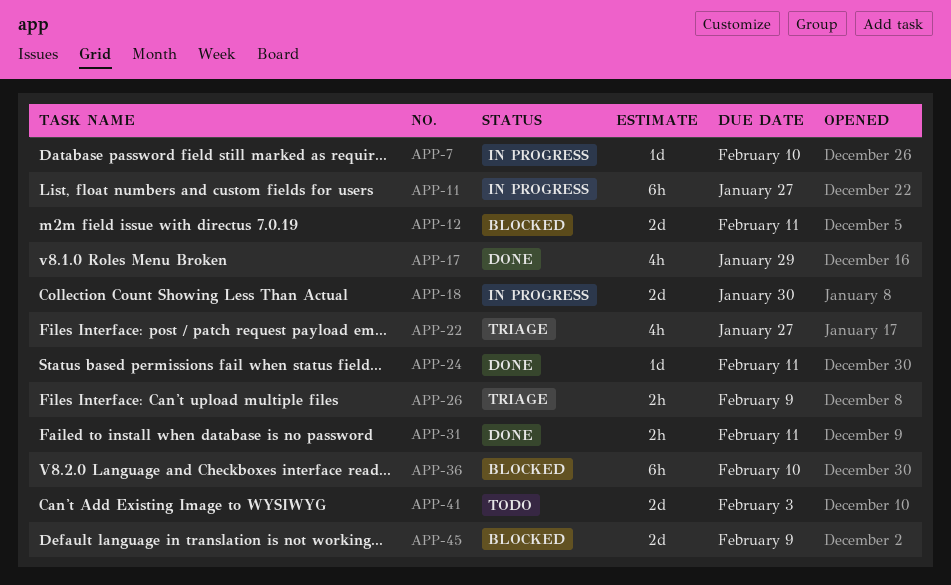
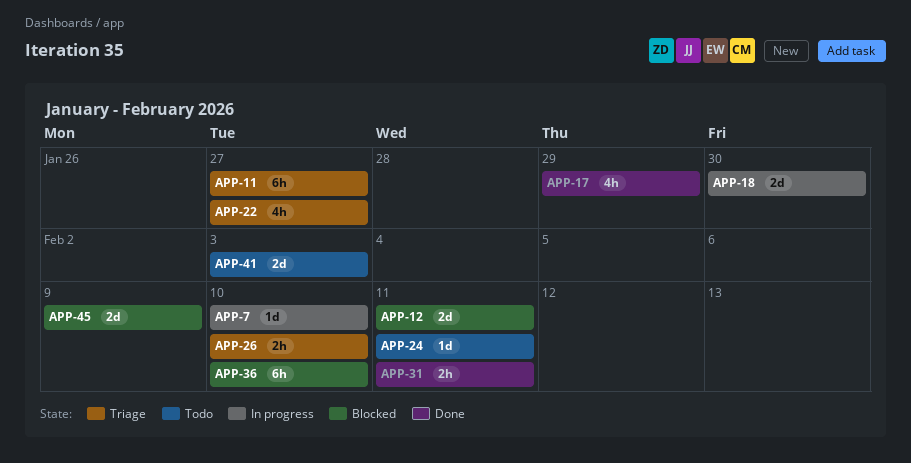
APP-11, status: In progress -> Triage
APP-24, status: Done -> Todo
APP-26, due: Feb 9 -> Feb 10

